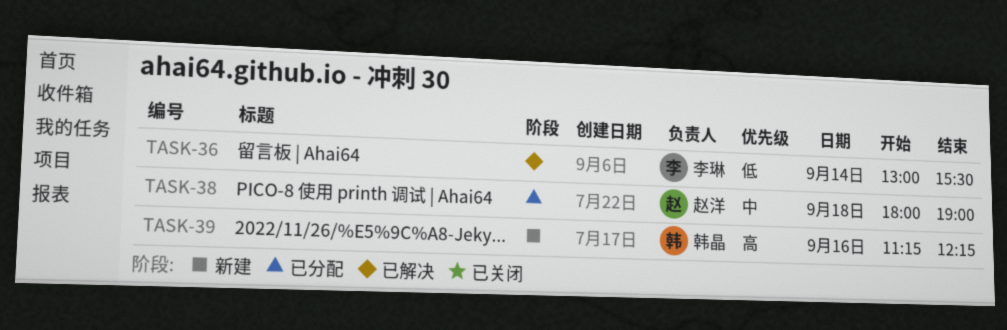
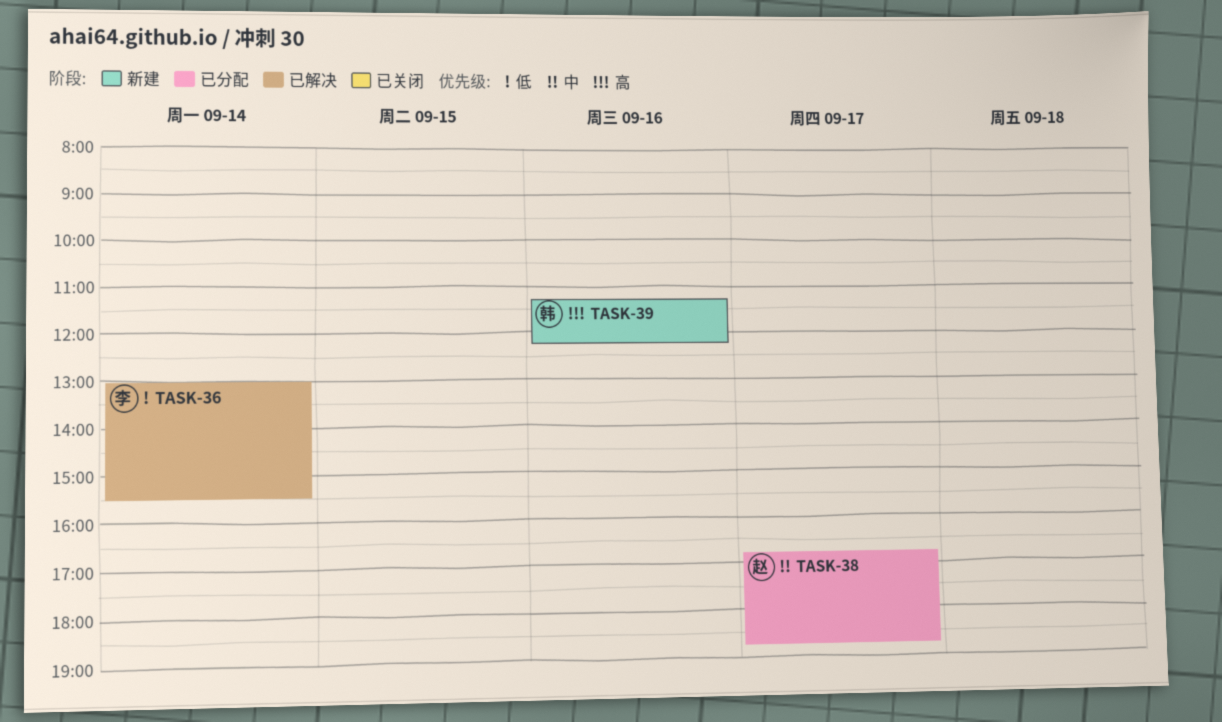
TASK-38, day: Sep 18 -> Sep 17
TASK-38, begins: 18:00 -> 16:45
TASK-38, ends: 19:00 -> 18:45

